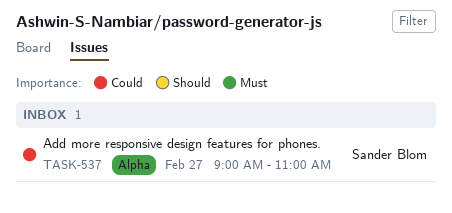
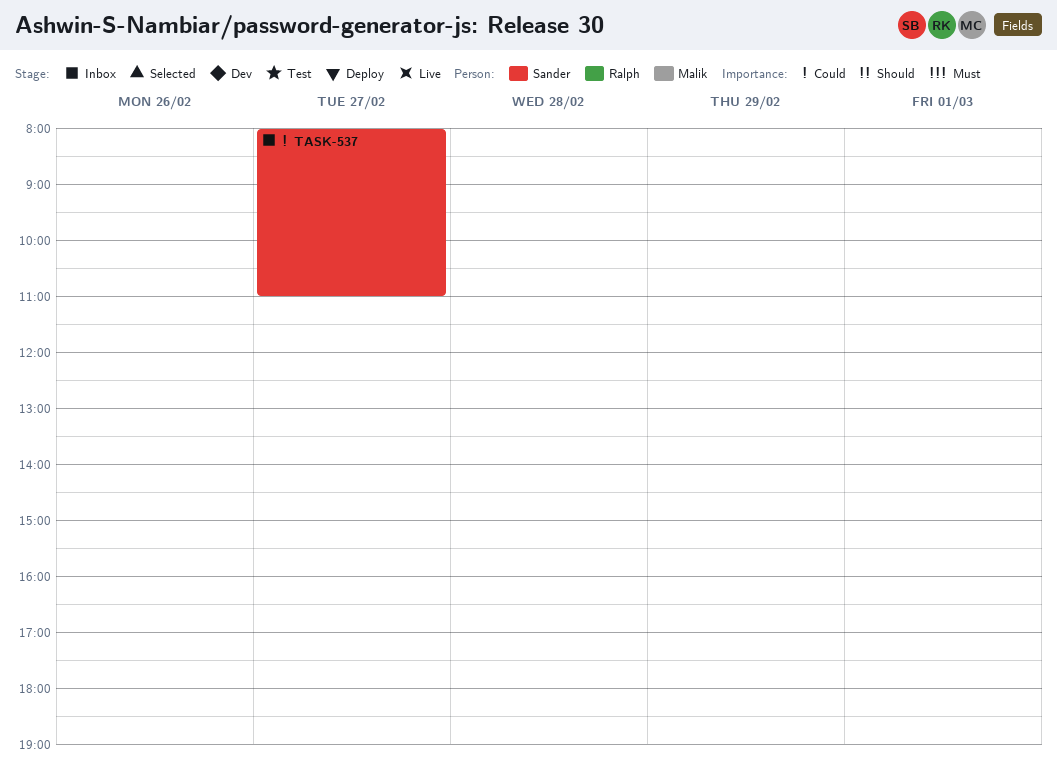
TASK-537, begins: 09:00 -> 08:00

